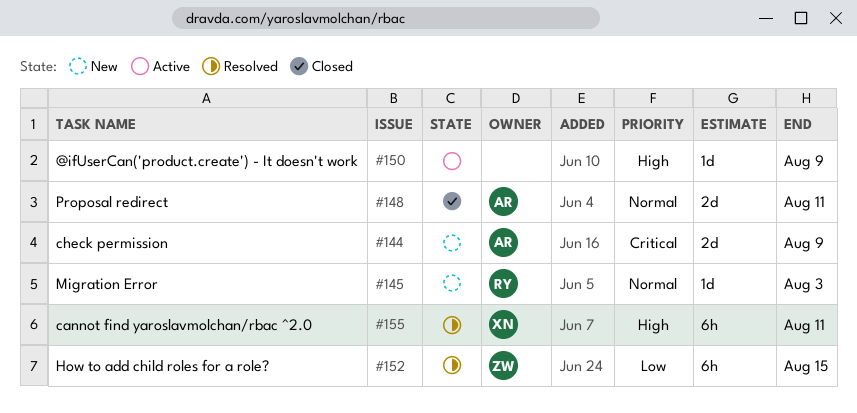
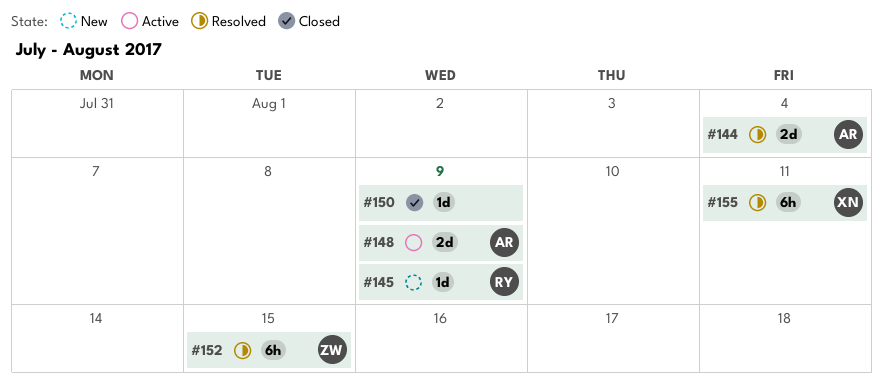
#144, status: New -> Resolved
#144, due: Aug 9 -> Aug 4
#145, due: Aug 3 -> Aug 9
#148, status: Closed -> Active
#148, due: Aug 11 -> Aug 9
#150, status: Active -> Closed

